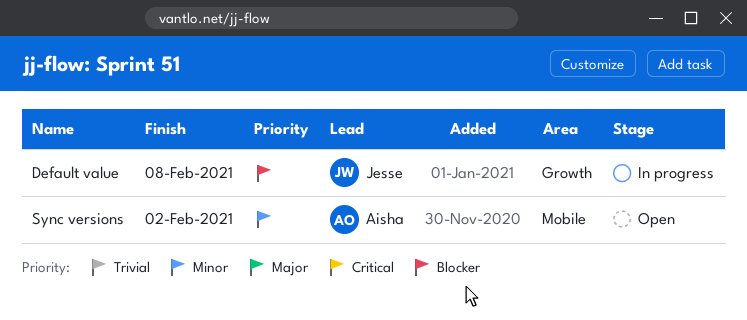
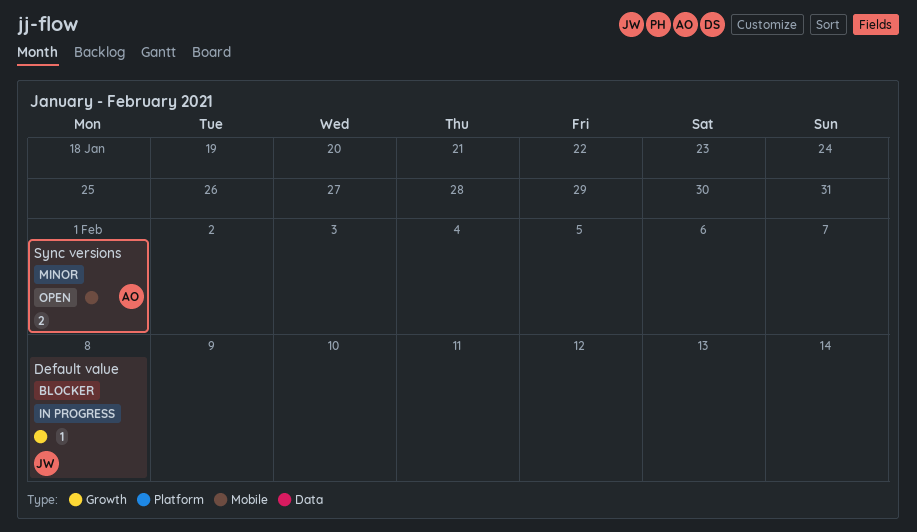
Sync versions, due: Feb 2 -> Feb 1

